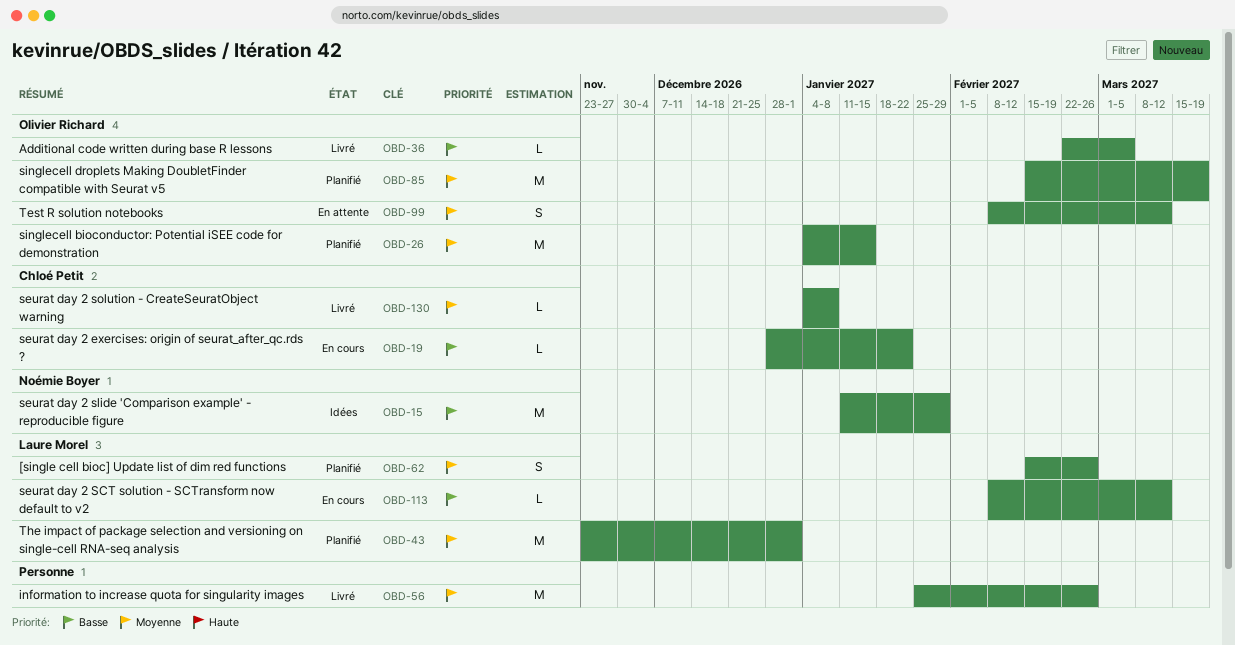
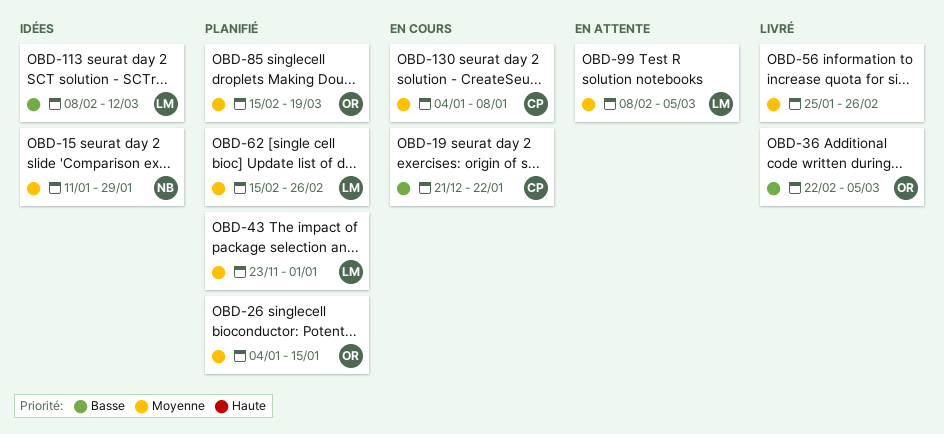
OBD-15, priority: Basse -> Moyenne
OBD-19, start: Dec 28 -> Dec 21
OBD-99, owner: Olivier Richard -> Laure Morel
OBD-99, due: Mar 12 -> Mar 5
OBD-113, status: En cours -> Idées
OBD-130, status: Livré -> En cours

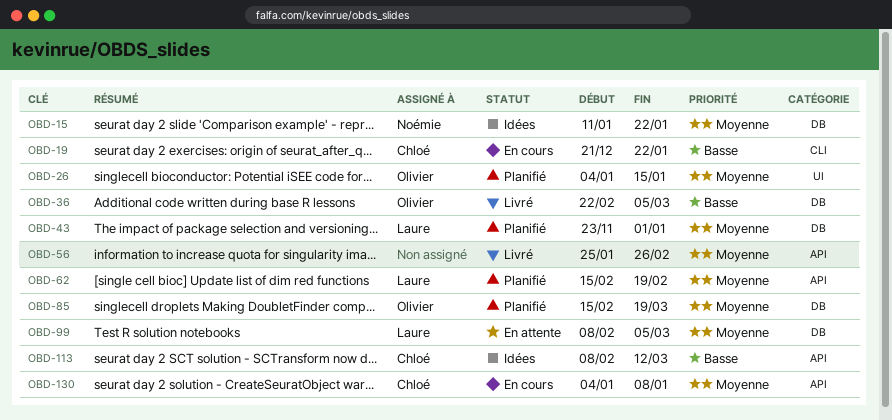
OBD-15, due: Jan 29 -> Jan 22
OBD-62, due: Feb 26 -> Feb 19
OBD-113, owner: Laure -> Chloé

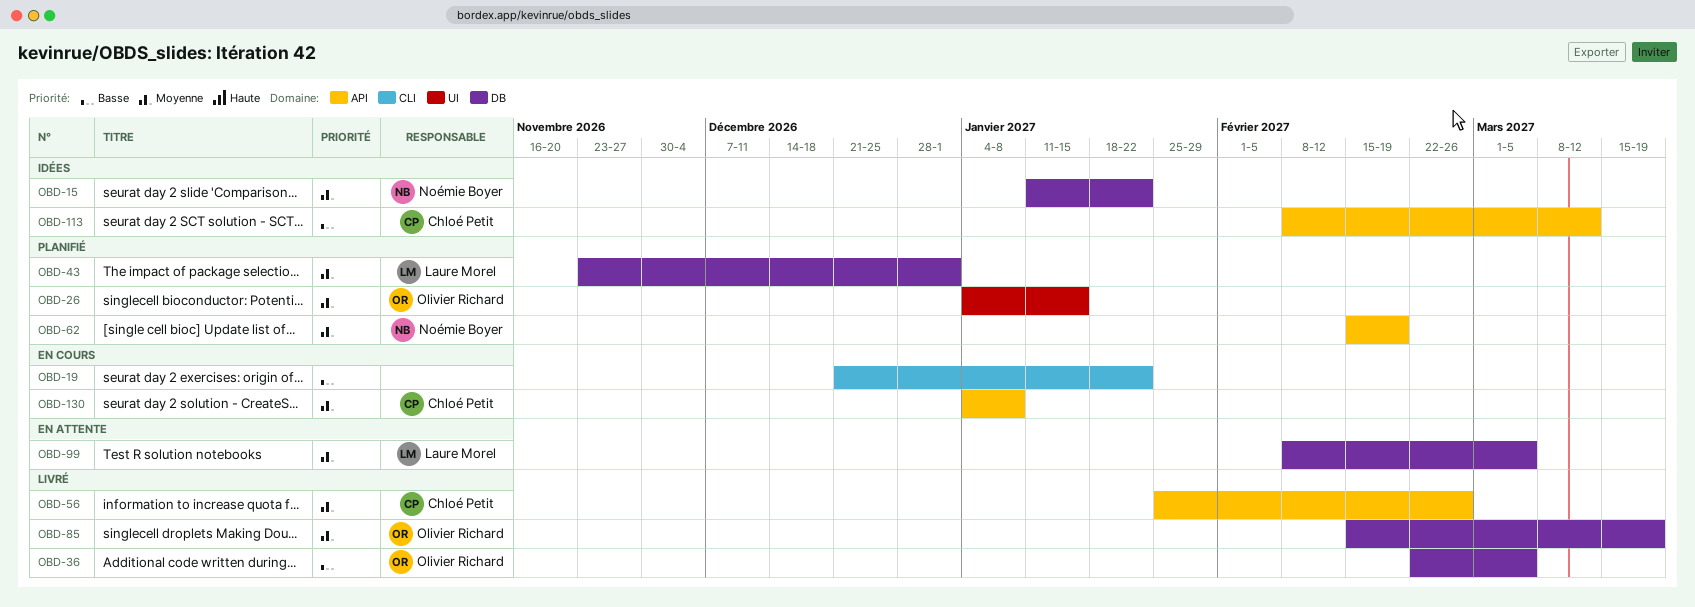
OBD-19, owner: Chloé Petit -> none
OBD-56, owner: none -> Chloé Petit
OBD-62, owner: Laure Morel -> Noémie Boyer
OBD-85, status: Planifié -> Livré

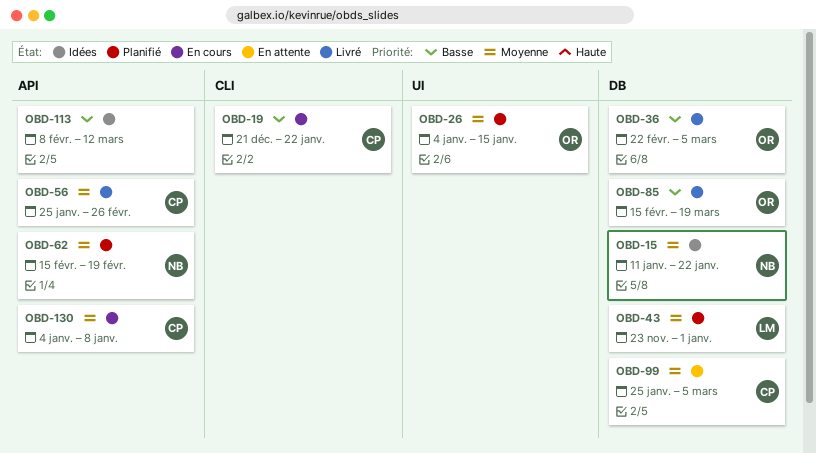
OBD-19, owner: none -> Chloé Petit
OBD-85, priority: Moyenne -> Basse
OBD-99, owner: Laure Morel -> Chloé Petit
OBD-99, start: Feb 8 -> Jan 25
OBD-113, owner: Chloé Petit -> none

